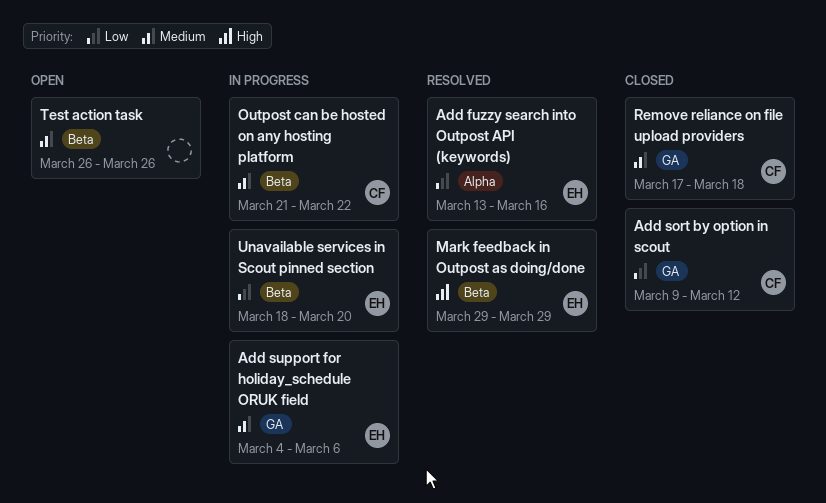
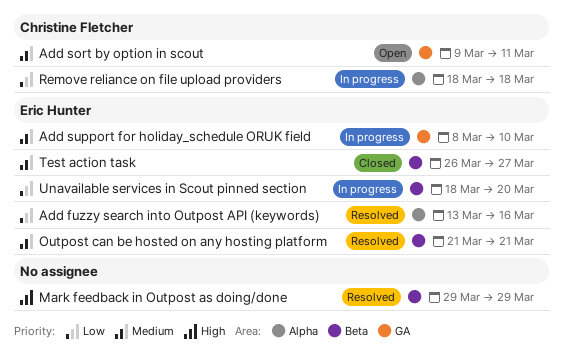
Add sort by option in scout, status: Closed -> Open
Add sort by option in scout, priority: Low -> Medium
Add sort by option in scout, due: Mar 12 -> Mar 11
Add support for holiday_schedule ORUK field, start: Mar 4 -> Mar 8
Add support for holiday_schedule ORUK field, due: Mar 6 -> Mar 10
Mark feedback in Outpost as doing/done, owner: Eric Hunter -> none
Outpost can be hosted on any hosting platform, status: In progress -> Resolved
Outpost can be hosted on any hosting platform, owner: Christine Fletcher -> Eric Hunter
Outpost can be hosted on any hosting platform, due: Mar 22 -> Mar 21
Remove reliance on file upload providers, status: Closed -> In progress
Remove reliance on file upload providers, priority: Medium -> Low
Remove reliance on file upload providers, label: GA -> Alpha
Remove reliance on file upload providers, start: Mar 17 -> Mar 18
Test action task, status: Open -> Closed
Test action task, owner: none -> Eric Hunter
Test action task, due: Mar 26 -> Mar 27

